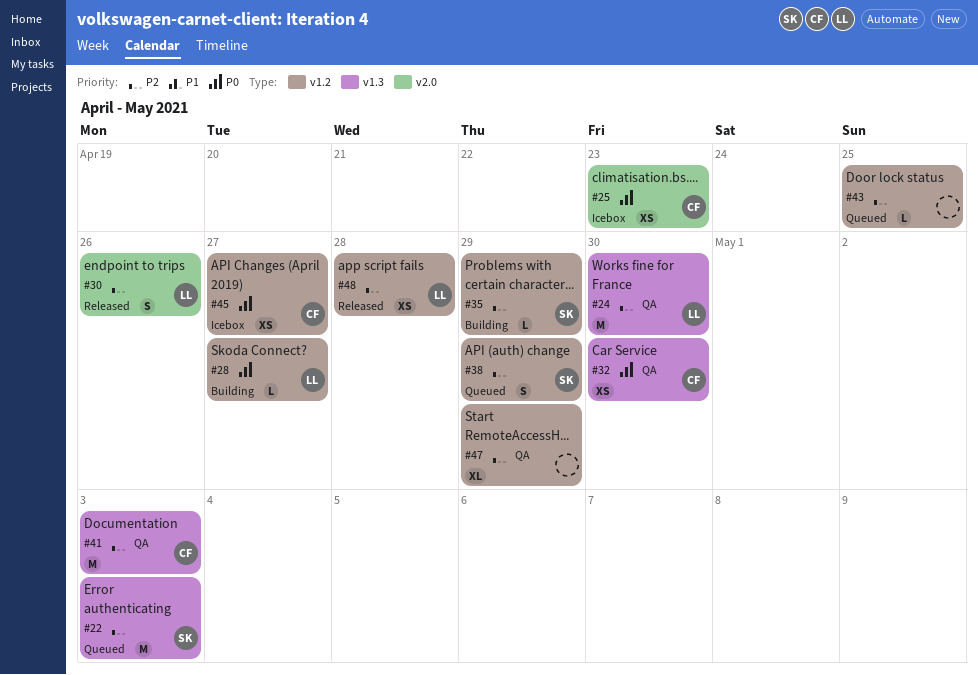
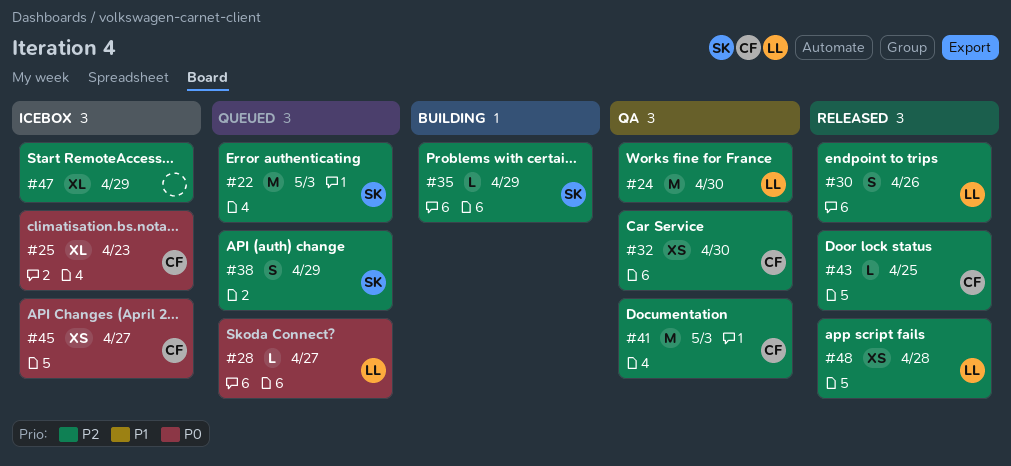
#25, estimate: XS -> XL
#28, status: Building -> Queued
#32, priority: P0 -> P2
#43, status: Queued -> Released
#43, owner: none -> CF
#47, status: QA -> Icebox

